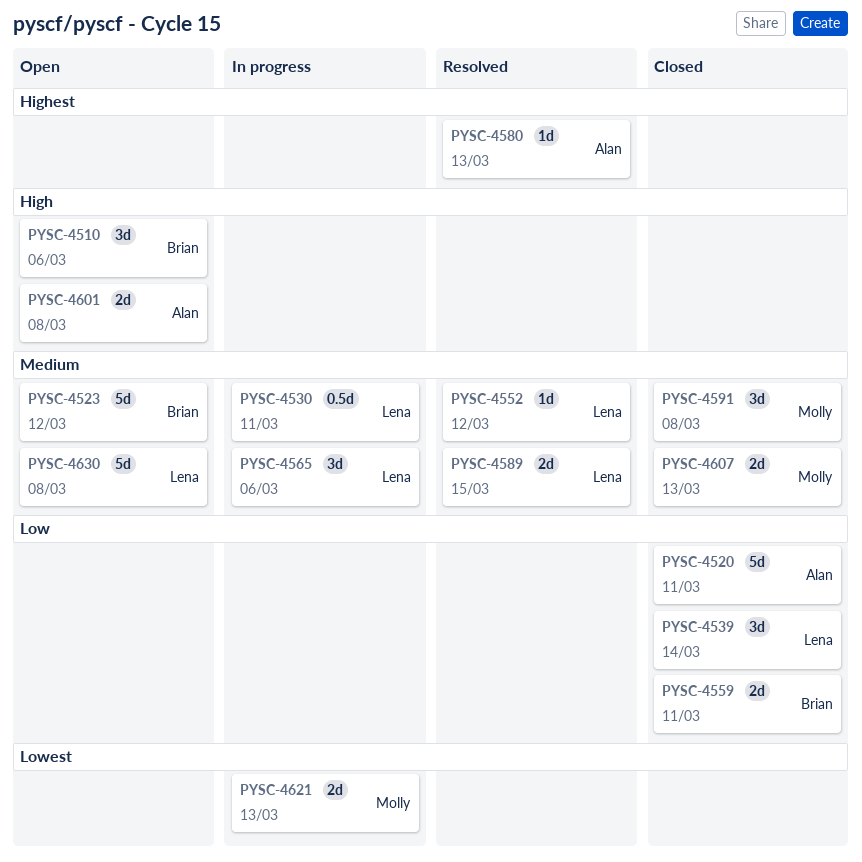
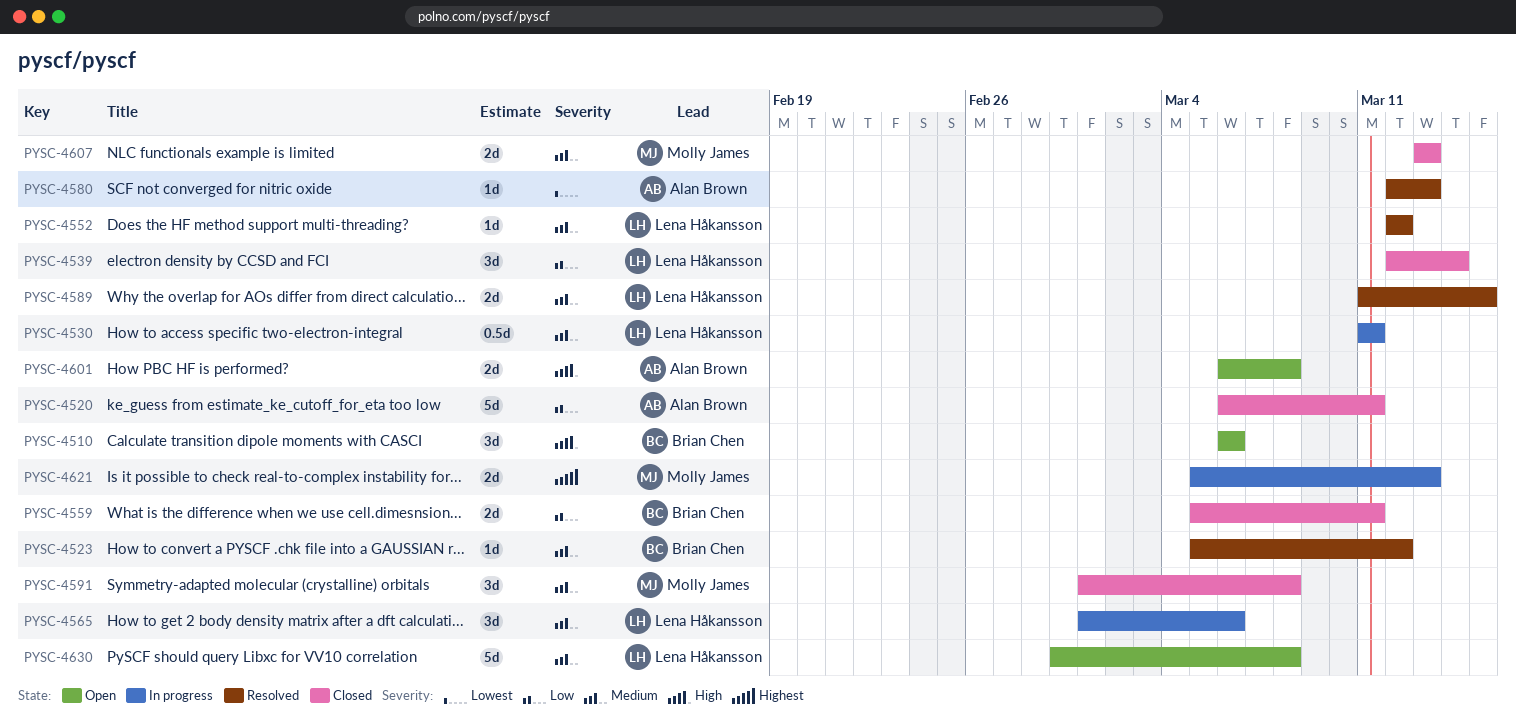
PYSC-4523, status: Open -> Resolved
PYSC-4523, estimate: 5d -> 1d
PYSC-4580, priority: Highest -> Lowest
PYSC-4621, priority: Lowest -> Highest

